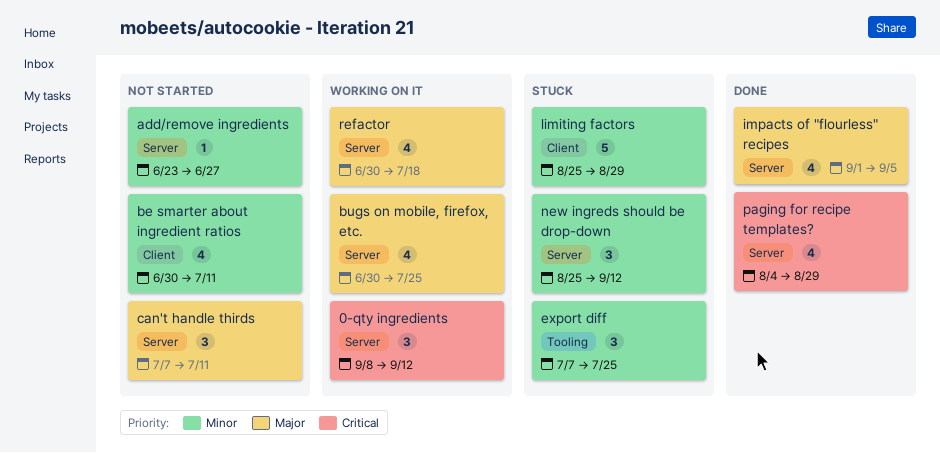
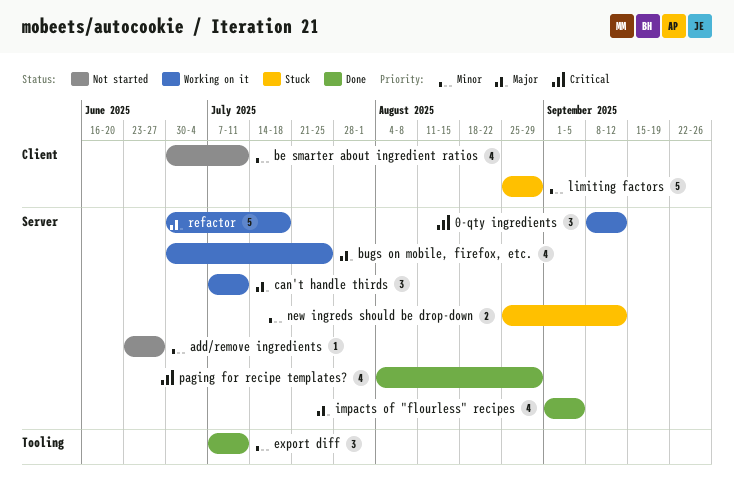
can't handle thirds, status: Not started -> Working on it
export diff, status: Stuck -> Done
export diff, due: Jul 25 -> Jul 11
new ingreds should be drop-down, estimate: 3 -> 2
refactor, estimate: 4 -> 5

